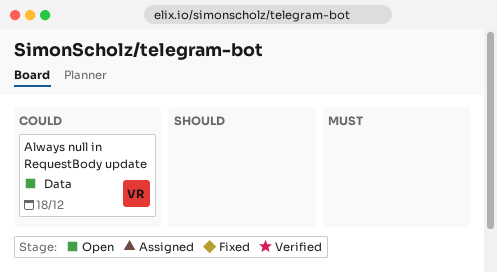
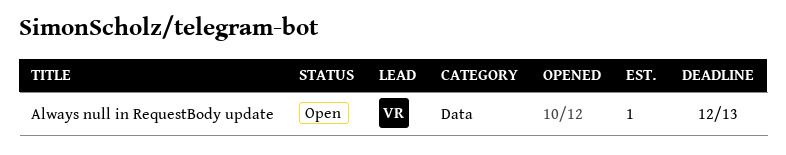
Always null in RequestBody update, due: Dec 18 -> Dec 13

